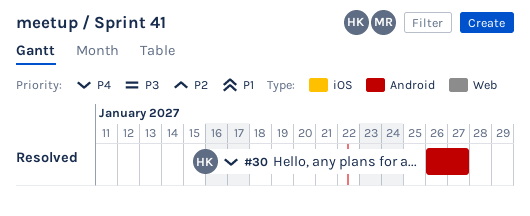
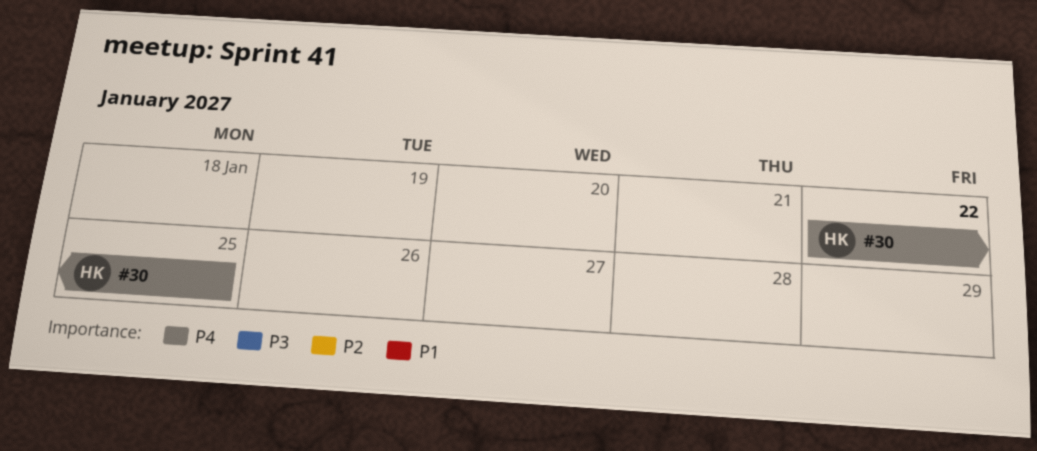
#30, start: Jan 26 -> Jan 22
#30, due: Jan 27 -> Jan 25

